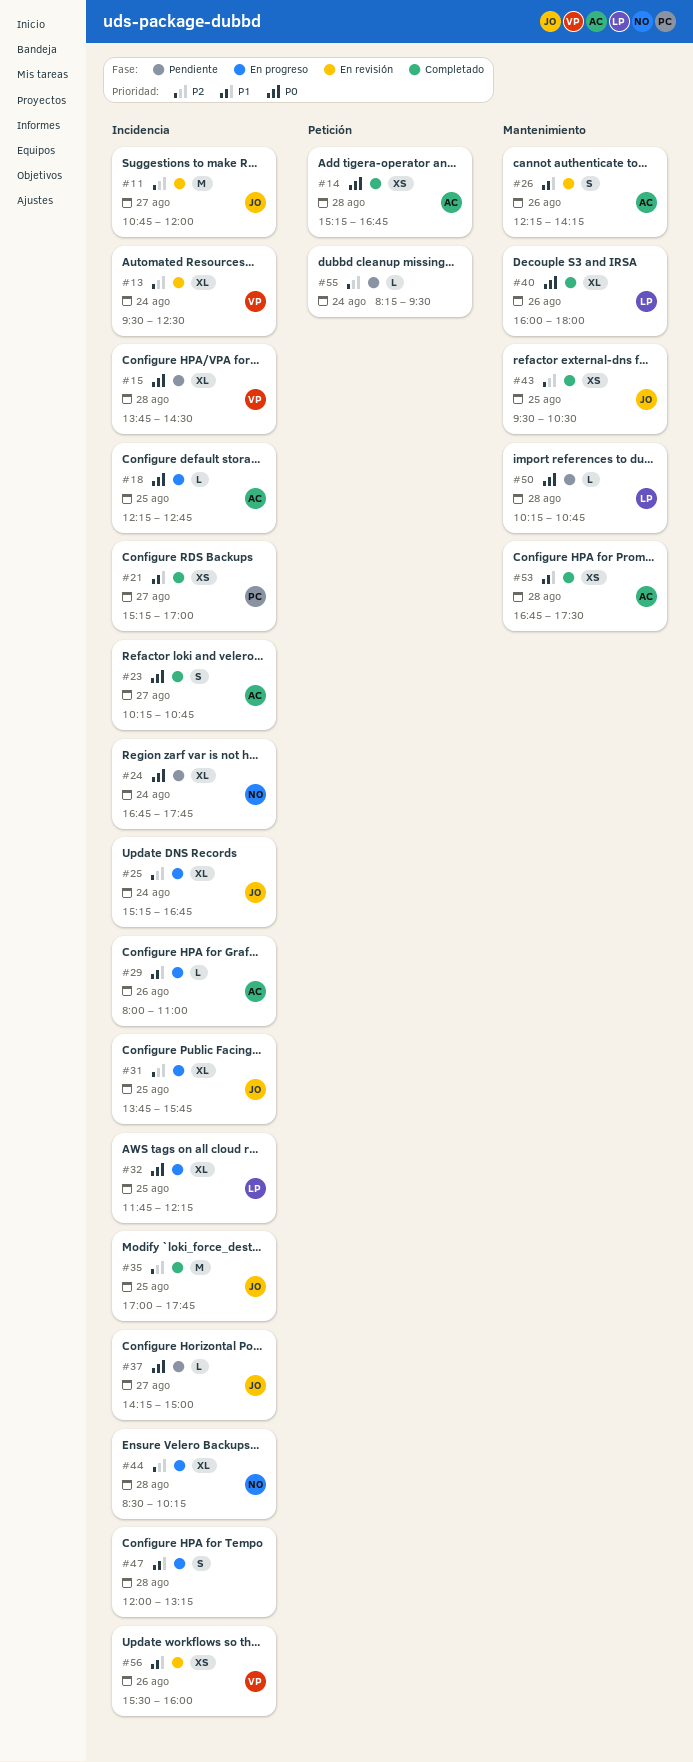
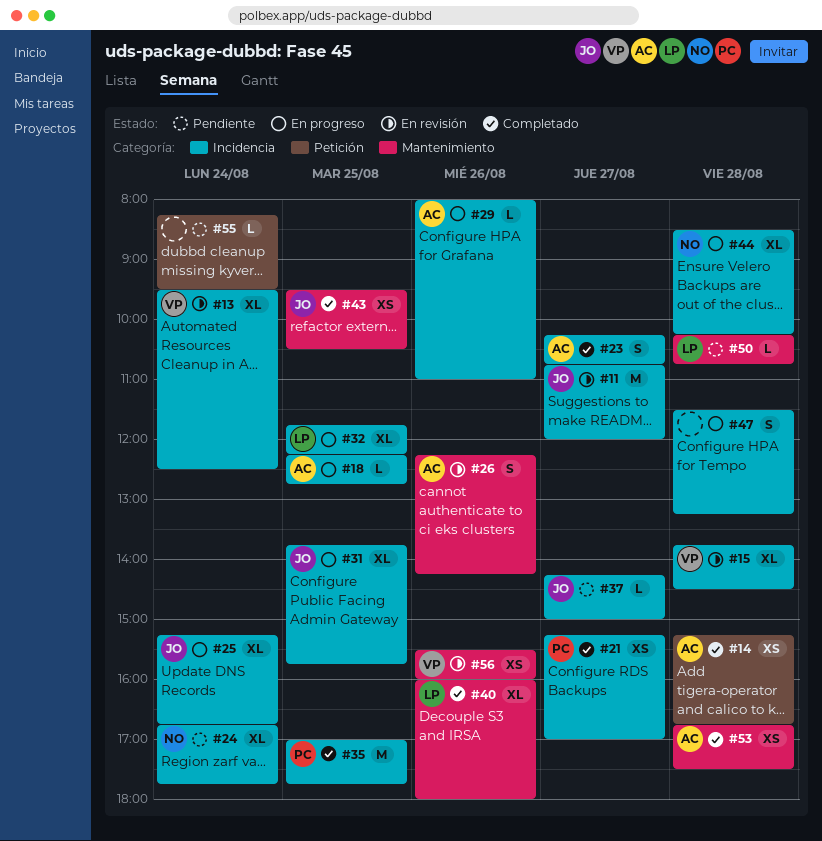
#15, status: Pendiente -> En revisión
#35, owner: JO -> PC
#47, begins: 12:00 -> 11:30
#56, label: Incidencia -> Mantenimiento

